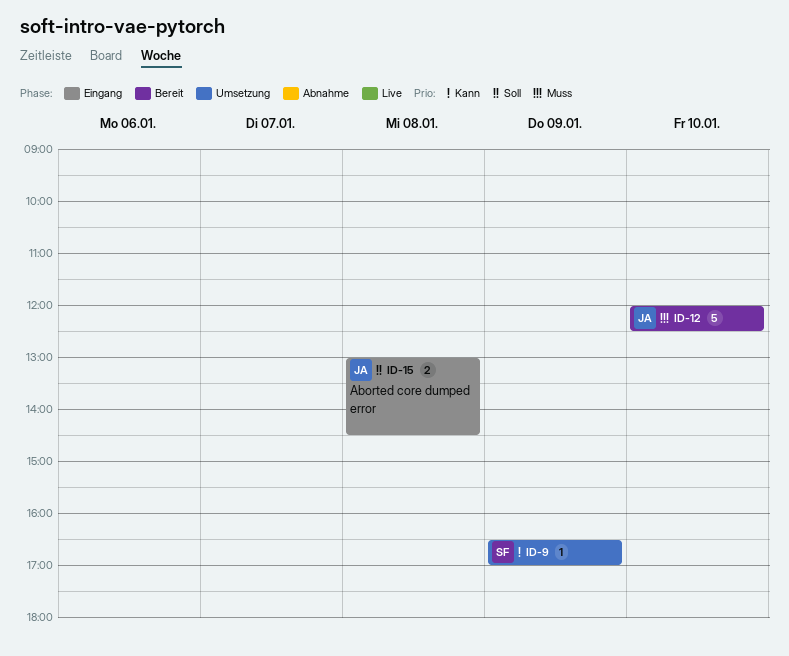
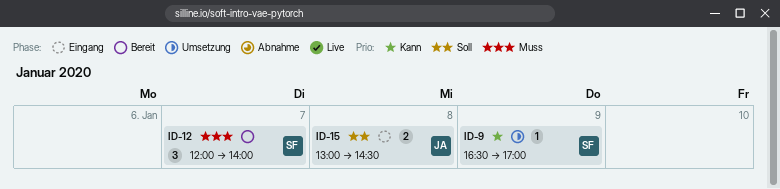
ID-12, owner: JA -> SF
ID-12, estimate: 5 -> 3
ID-12, day: Jan 10 -> Jan 7
ID-12, ends: 12:30 -> 14:00

